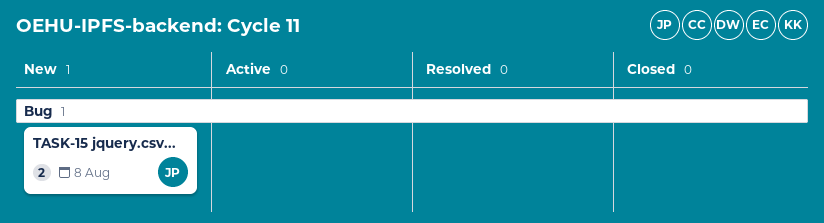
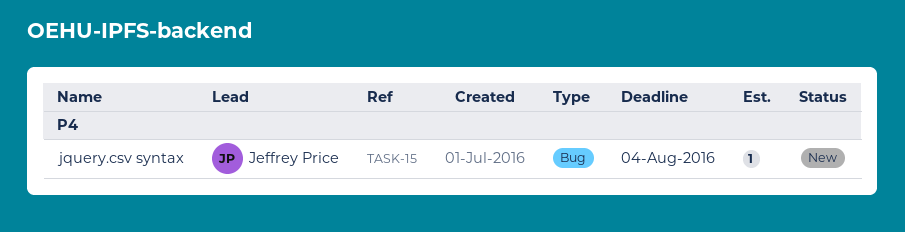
TASK-15, estimate: 2 -> 1
TASK-15, due: Aug 8 -> Aug 4

